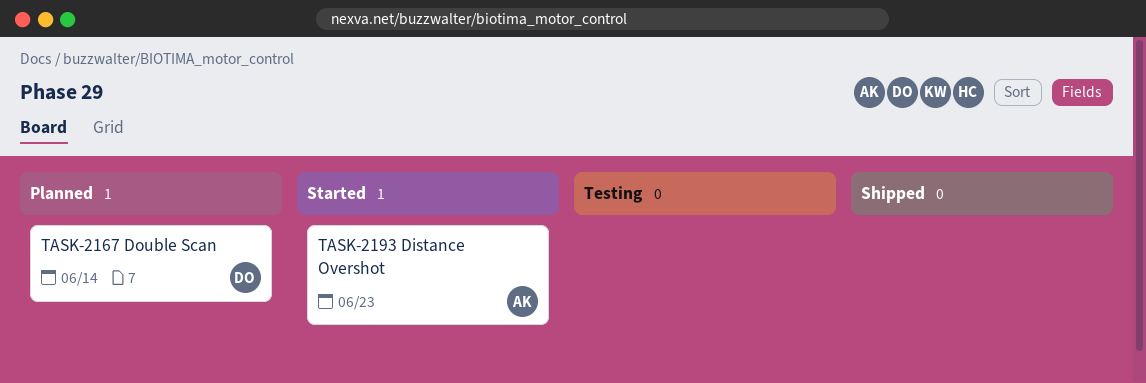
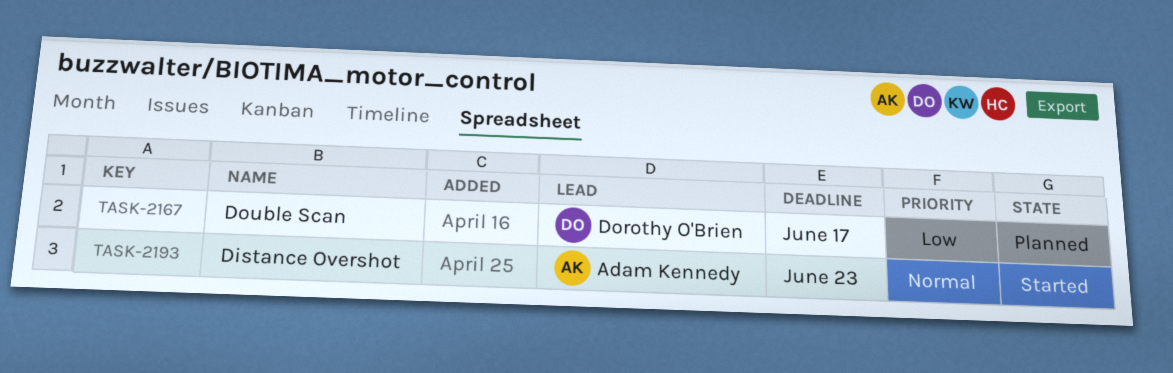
TASK-2167, due: Jun 14 -> Jun 17

